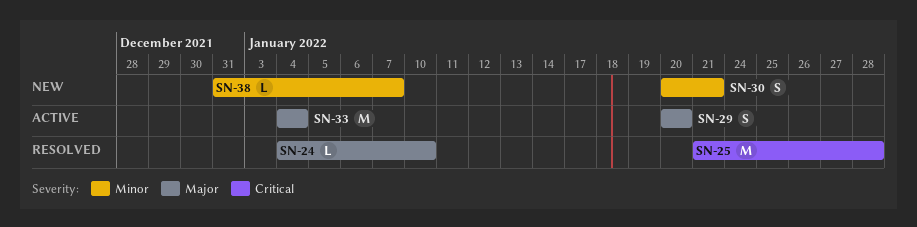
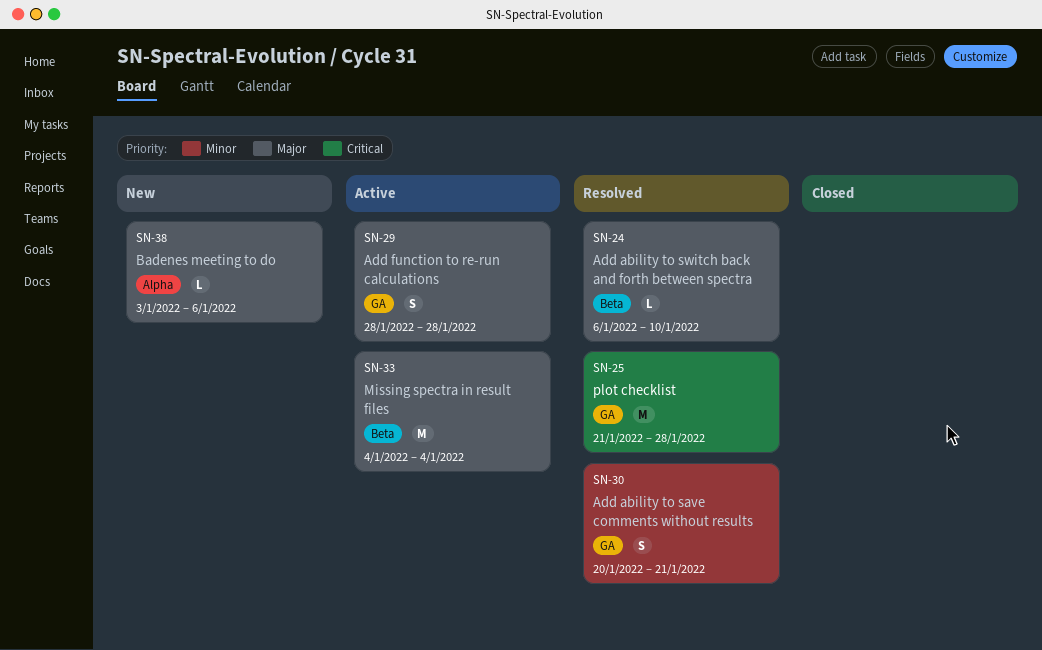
SN-24, start: Jan 4 -> Jan 6
SN-29, start: Jan 20 -> Jan 28
SN-29, due: Jan 20 -> Jan 28
SN-30, status: New -> Resolved
SN-38, priority: Minor -> Major
SN-38, start: Dec 31 -> Jan 3
SN-38, due: Jan 7 -> Jan 6

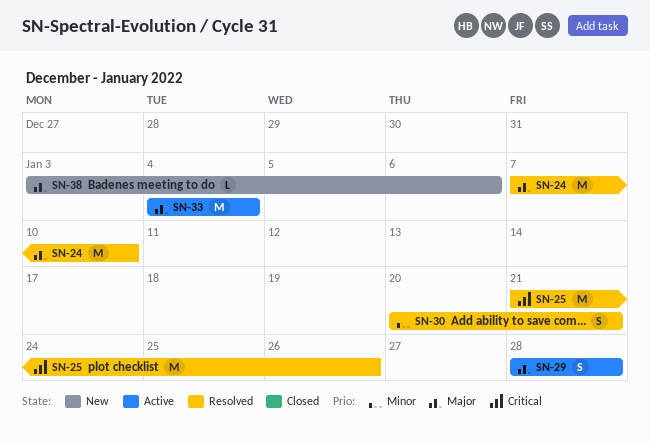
SN-24, estimate: L -> M
SN-24, start: Jan 6 -> Jan 7
SN-25, due: Jan 28 -> Jan 26

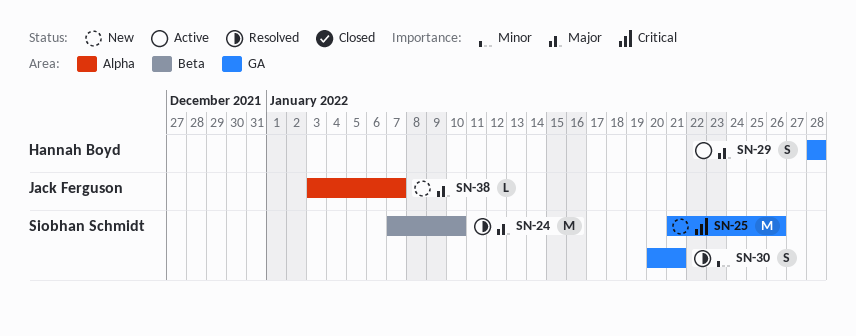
SN-25, status: Resolved -> New
SN-33: present -> none
SN-38, due: Jan 6 -> Jan 7

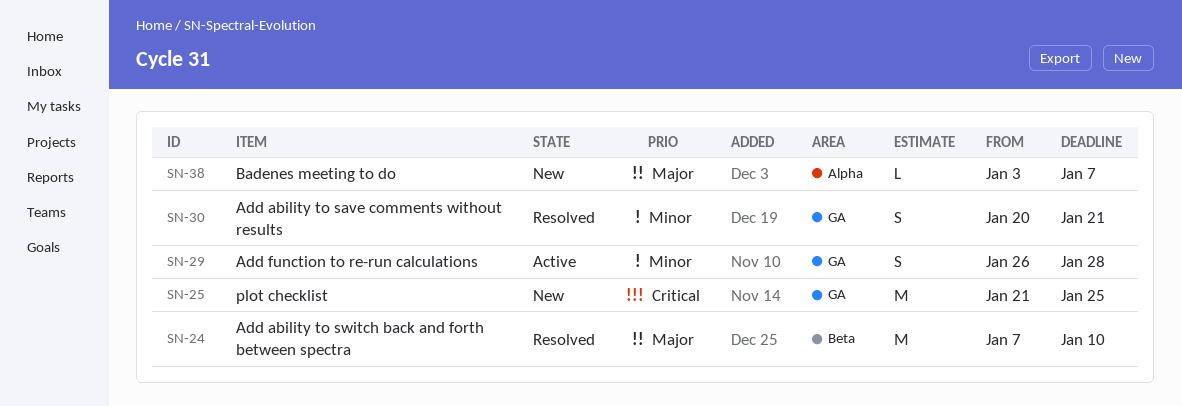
SN-25, due: Jan 26 -> Jan 25
SN-29, priority: Major -> Minor
SN-29, start: Jan 28 -> Jan 26

